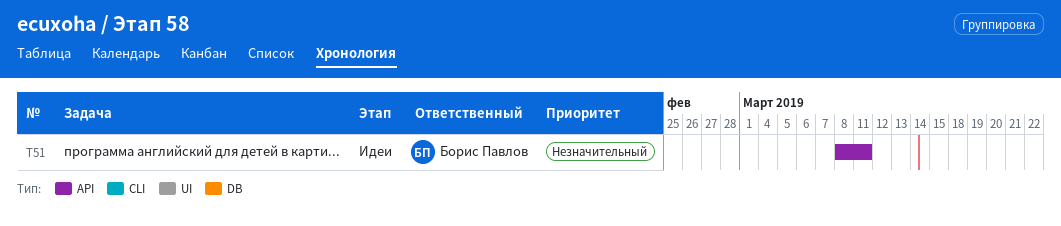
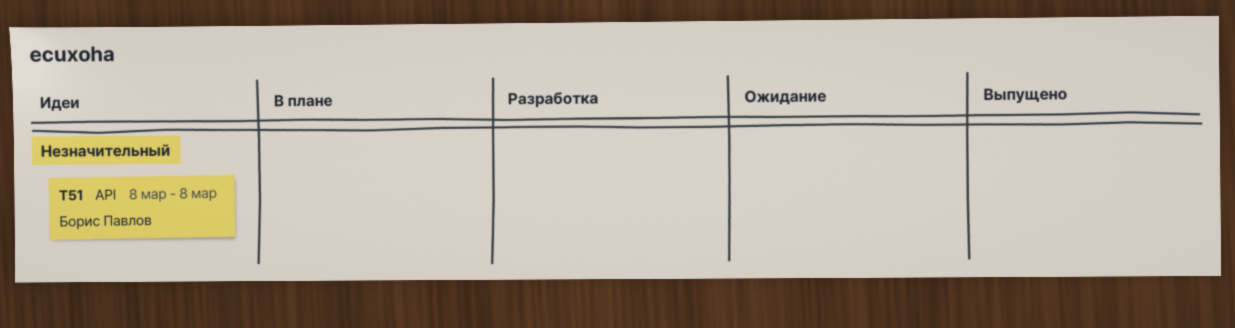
T51, due: Mar 11 -> Mar 8

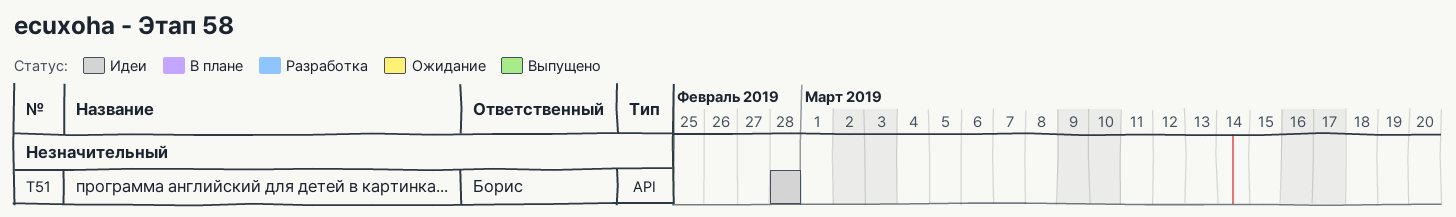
T51, start: Mar 8 -> Feb 28
T51, due: Mar 8 -> Feb 28

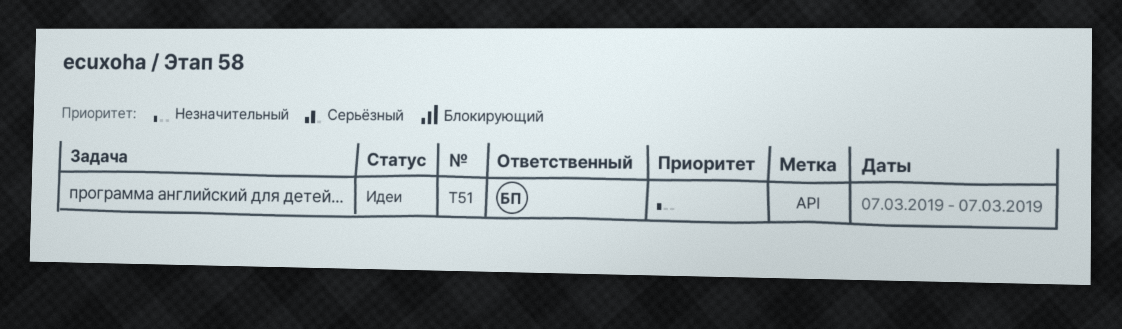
T51, start: Feb 28 -> Mar 7
T51, due: Feb 28 -> Mar 7

